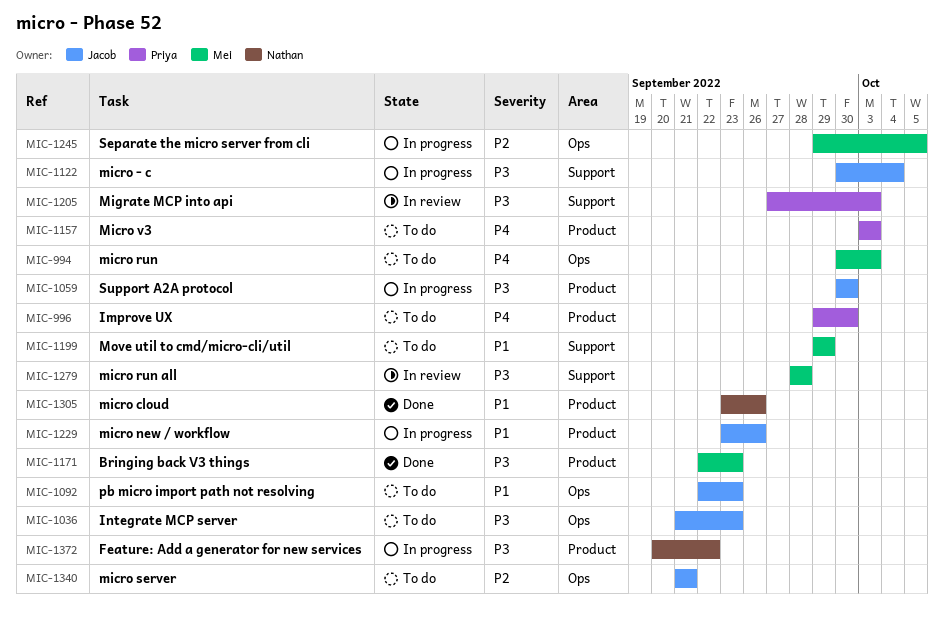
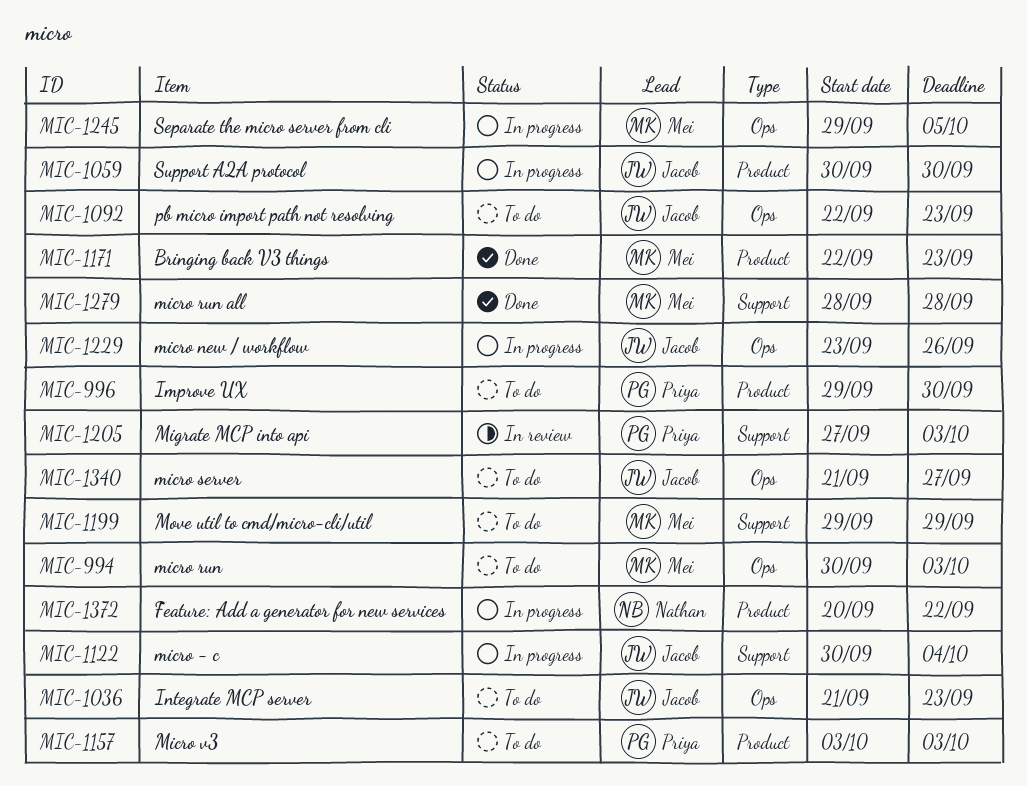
MIC-1229, label: Product -> Ops
MIC-1279, status: In review -> Done
MIC-1305: present -> none
MIC-1340, due: Sep 21 -> Sep 27

